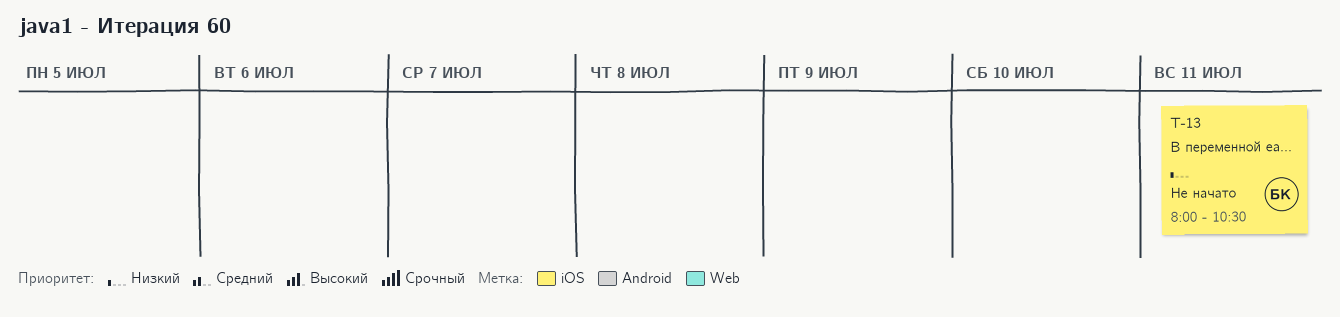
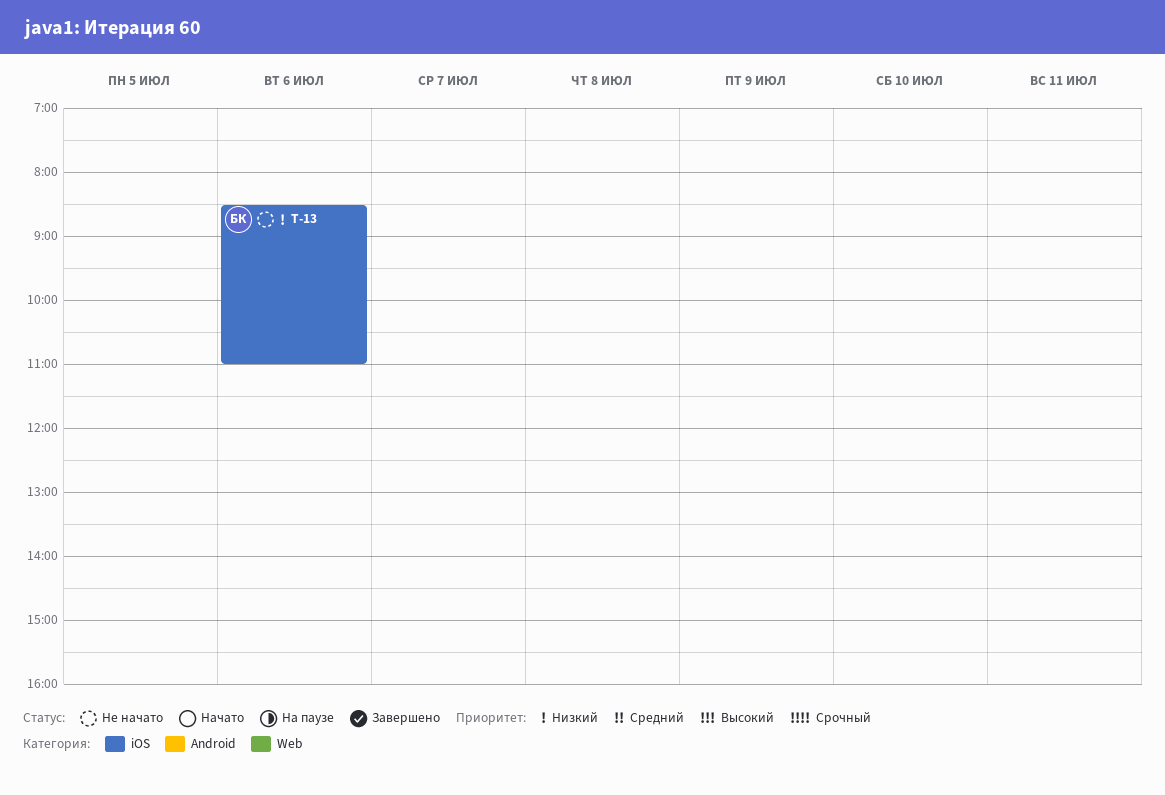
T-13, day: Jul 11 -> Jul 6
T-13, begins: 08:00 -> 08:30
T-13, ends: 10:30 -> 11:00

